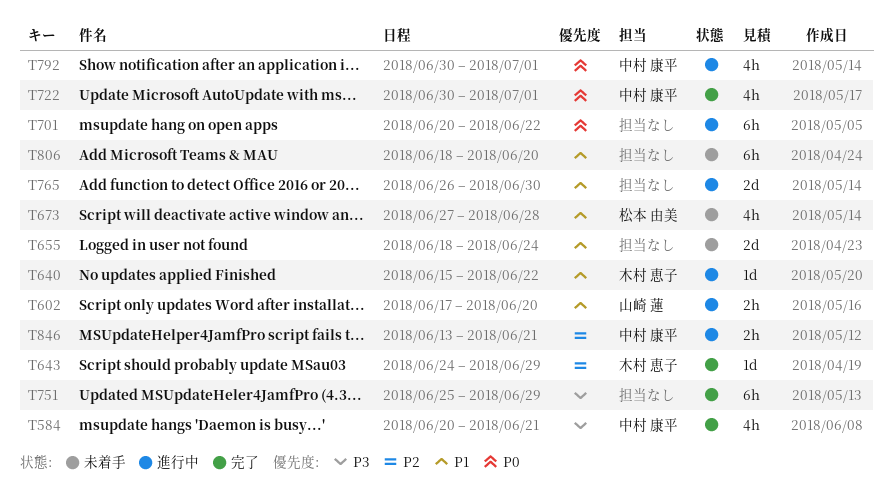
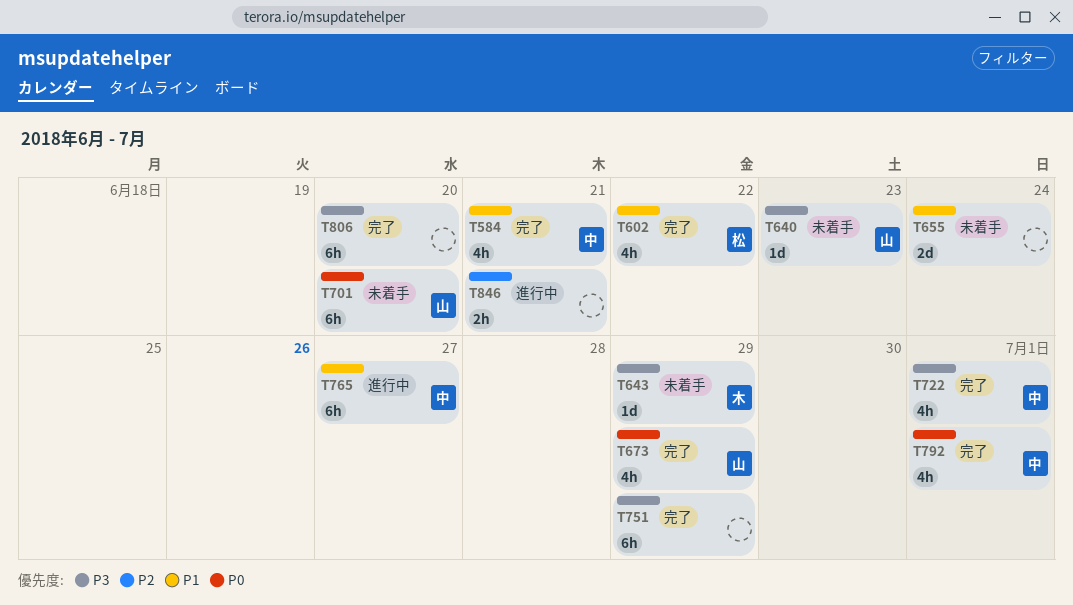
T584, priority: P3 -> P1
T602, status: 進行中 -> 完了
T602, owner: 山崎 蓮 -> 松本 由美
T602, estimate: 2h -> 4h
T602, due: Jun 20 -> Jun 22
T640, status: 進行中 -> 未着手
T640, owner: 木村 恵子 -> 山崎 蓮
T640, priority: P1 -> P3
T640, due: Jun 22 -> Jun 23
T643, status: 完了 -> 未着手
T643, priority: P2 -> P3
T673, status: 未着手 -> 完了
T673, owner: 松本 由美 -> 山崎 蓮
T673, priority: P1 -> P0
T673, due: Jun 28 -> Jun 29
T701, status: 進行中 -> 未着手
T701, owner: none -> 山崎 蓮
T701, due: Jun 22 -> Jun 20
T722, priority: P0 -> P3
T765, owner: none -> 中村 康平
T765, estimate: 2d -> 6h
T765, due: Jun 30 -> Jun 27
T792, status: 進行中 -> 完了
T806, status: 未着手 -> 完了
T806, priority: P1 -> P3
T846, owner: 中村 康平 -> none

